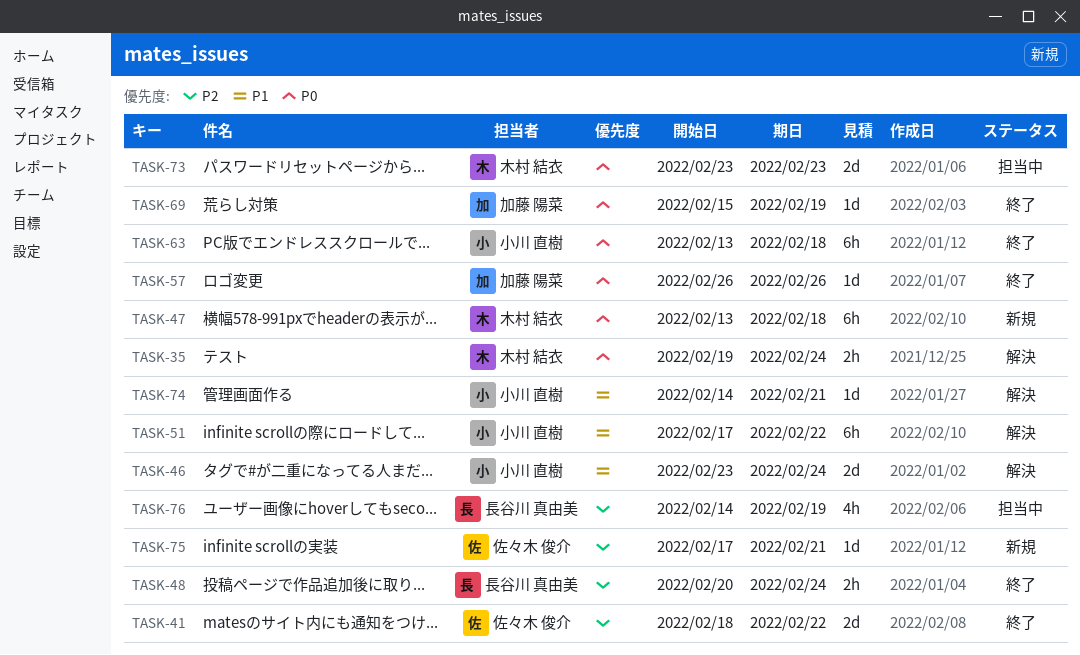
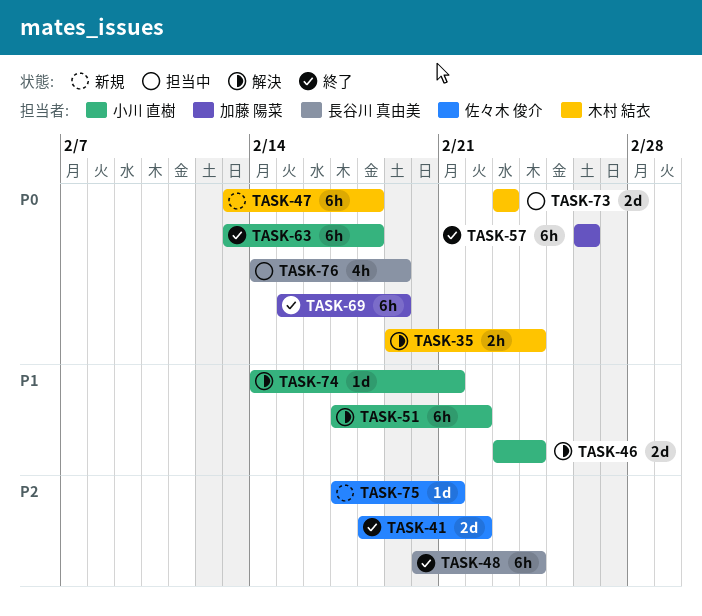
TASK-48, estimate: 2h -> 6h
TASK-57, estimate: 1d -> 6h
TASK-69, estimate: 1d -> 6h
TASK-76, priority: P2 -> P0

